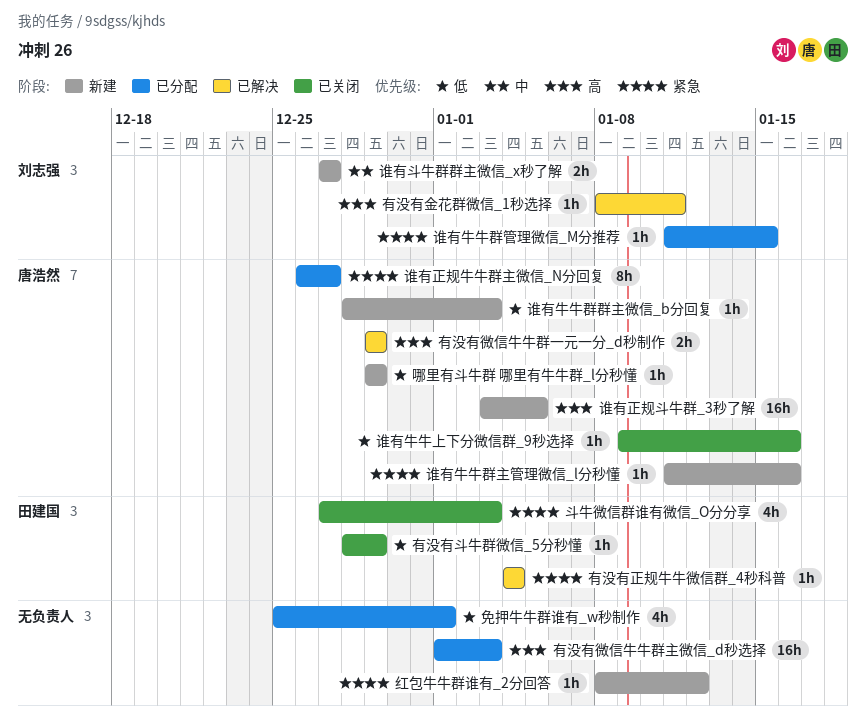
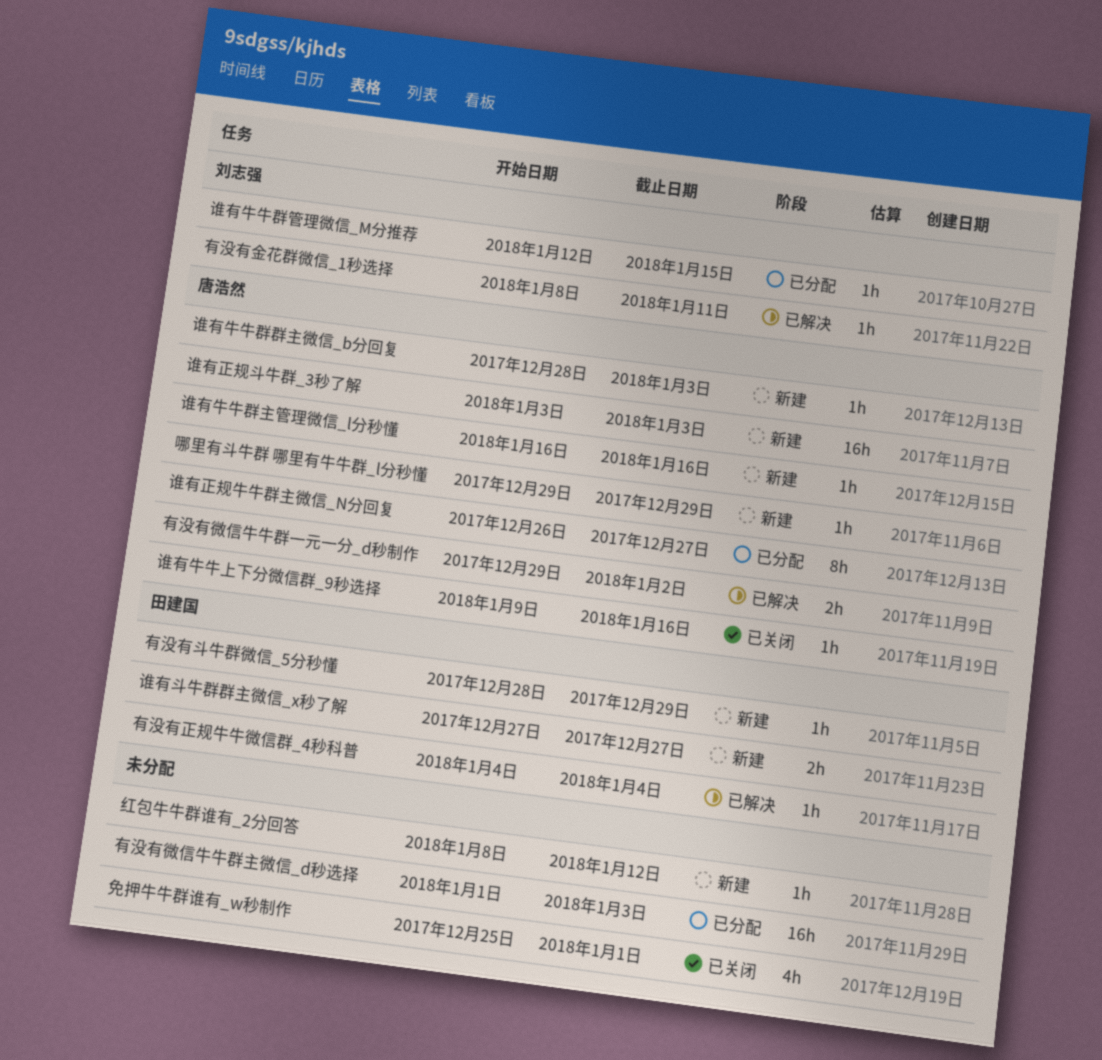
免押牛牛群谁有_w秒制作, status: 已分配 -> 已关闭
斗牛微信群谁有微信_O分分享: present -> none
有没有微信牛牛群一元一分_d秒制作, due: Dec 29 -> Jan 2
有没有斗牛群微信_5分秒懂, status: 已关闭 -> 新建
谁有斗牛群群主微信_x秒了解, owner: 刘志强 -> 田建国
谁有正规斗牛群_3秒了解, due: Jan 5 -> Jan 3
谁有牛牛群主管理微信_l分秒懂, start: Jan 11 -> Jan 16
谁有牛牛群管理微信_M分推荐, start: Jan 11 -> Jan 12

